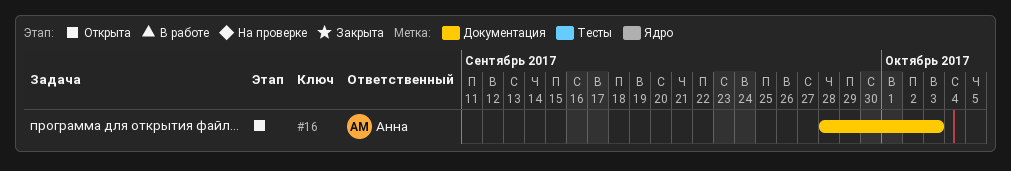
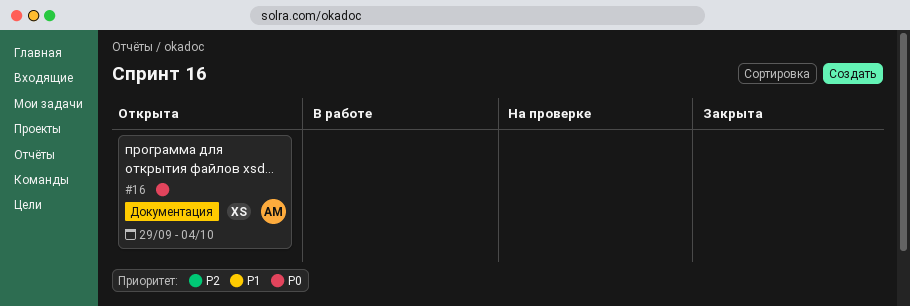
#16, start: Sep 28 -> Sep 29
#16, due: Oct 3 -> Oct 4

